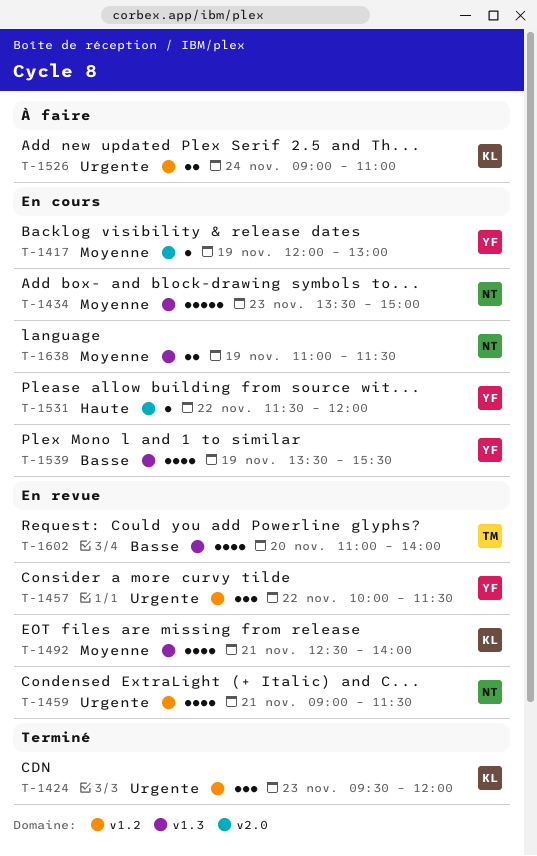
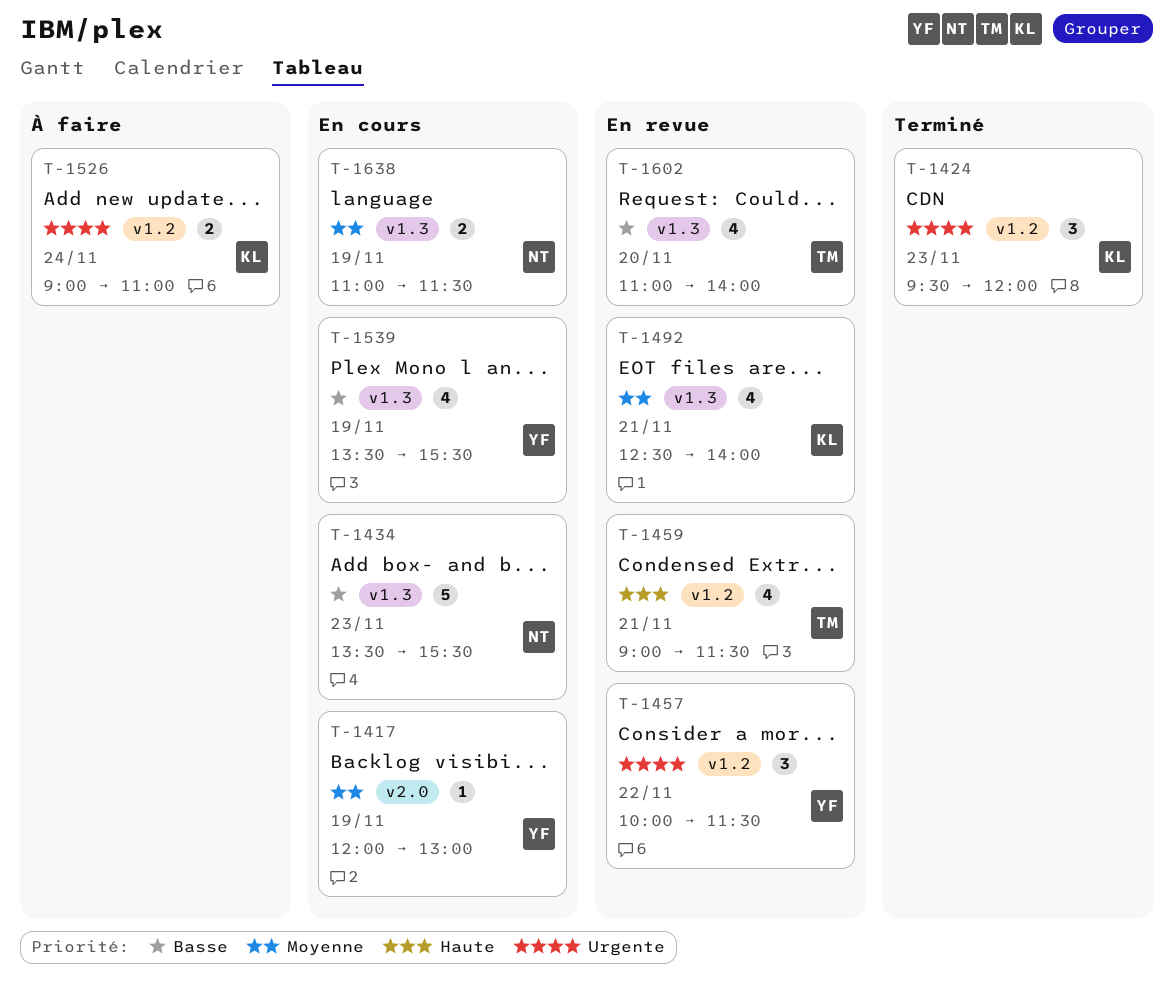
T-1434, priority: Moyenne -> Basse
T-1434, ends: 15:00 -> 15:30
T-1459, owner: NT -> TM
T-1459, priority: Urgente -> Haute
T-1531: present -> none

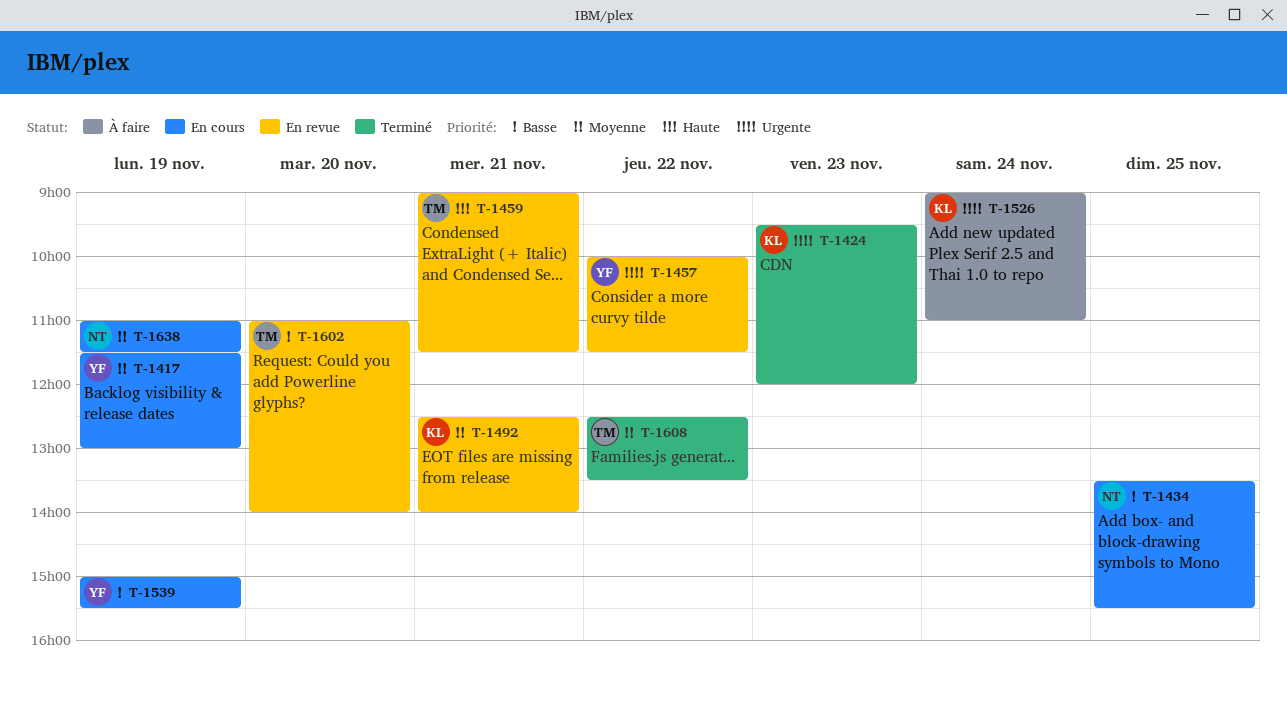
T-1417, begins: 12:00 -> 11:30
T-1434, day: Nov 23 -> Nov 25
T-1539, begins: 13:30 -> 15:00
T-1608: none -> present

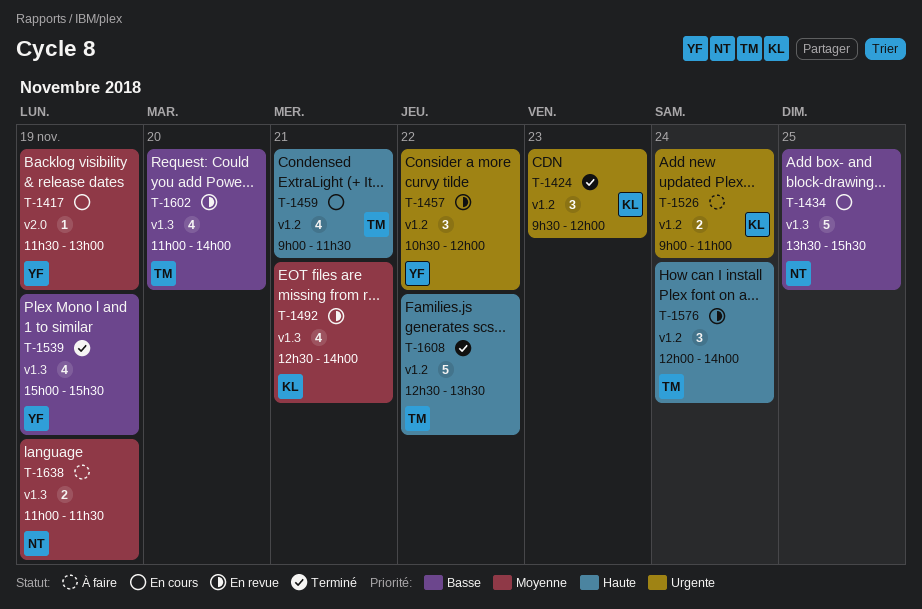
T-1457, begins: 10:00 -> 10:30
T-1457, ends: 11:30 -> 12:00
T-1459, status: En revue -> En cours
T-1539, status: En cours -> Terminé
T-1576: none -> present
T-1608, priority: Moyenne -> Haute
T-1638, status: En cours -> À faire

